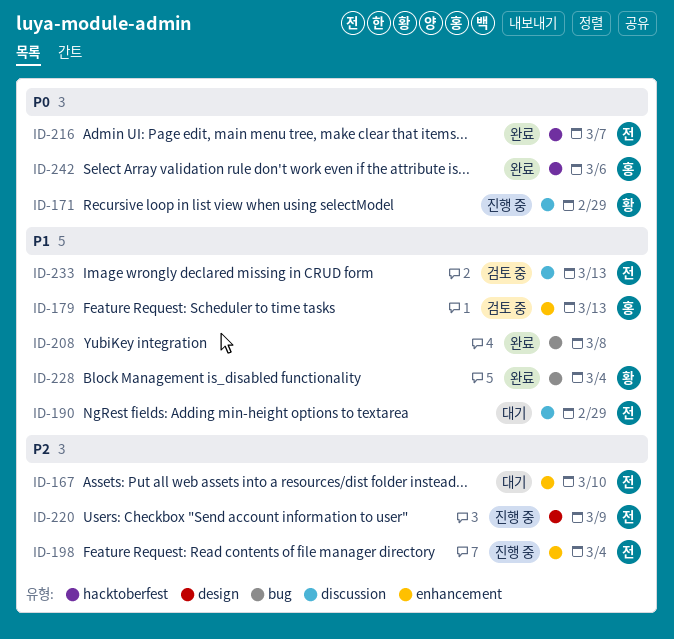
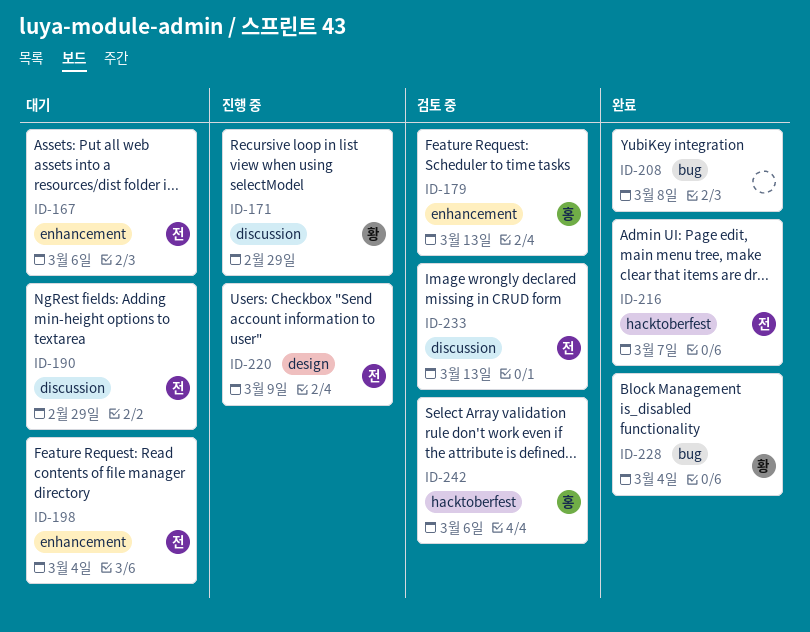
ID-167, due: Mar 10 -> Mar 6
ID-198, status: 진행 중 -> 대기
ID-242, status: 완료 -> 검토 중

